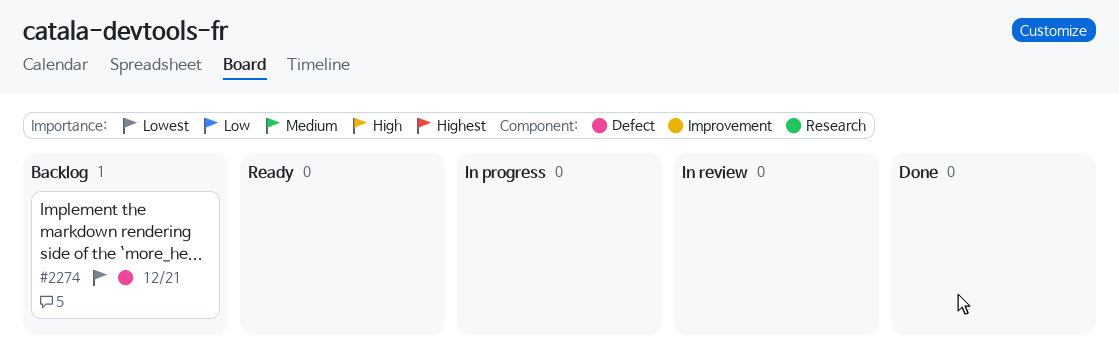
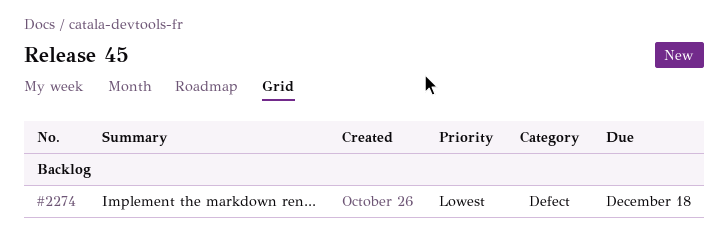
#2274, due: Dec 21 -> Dec 18

